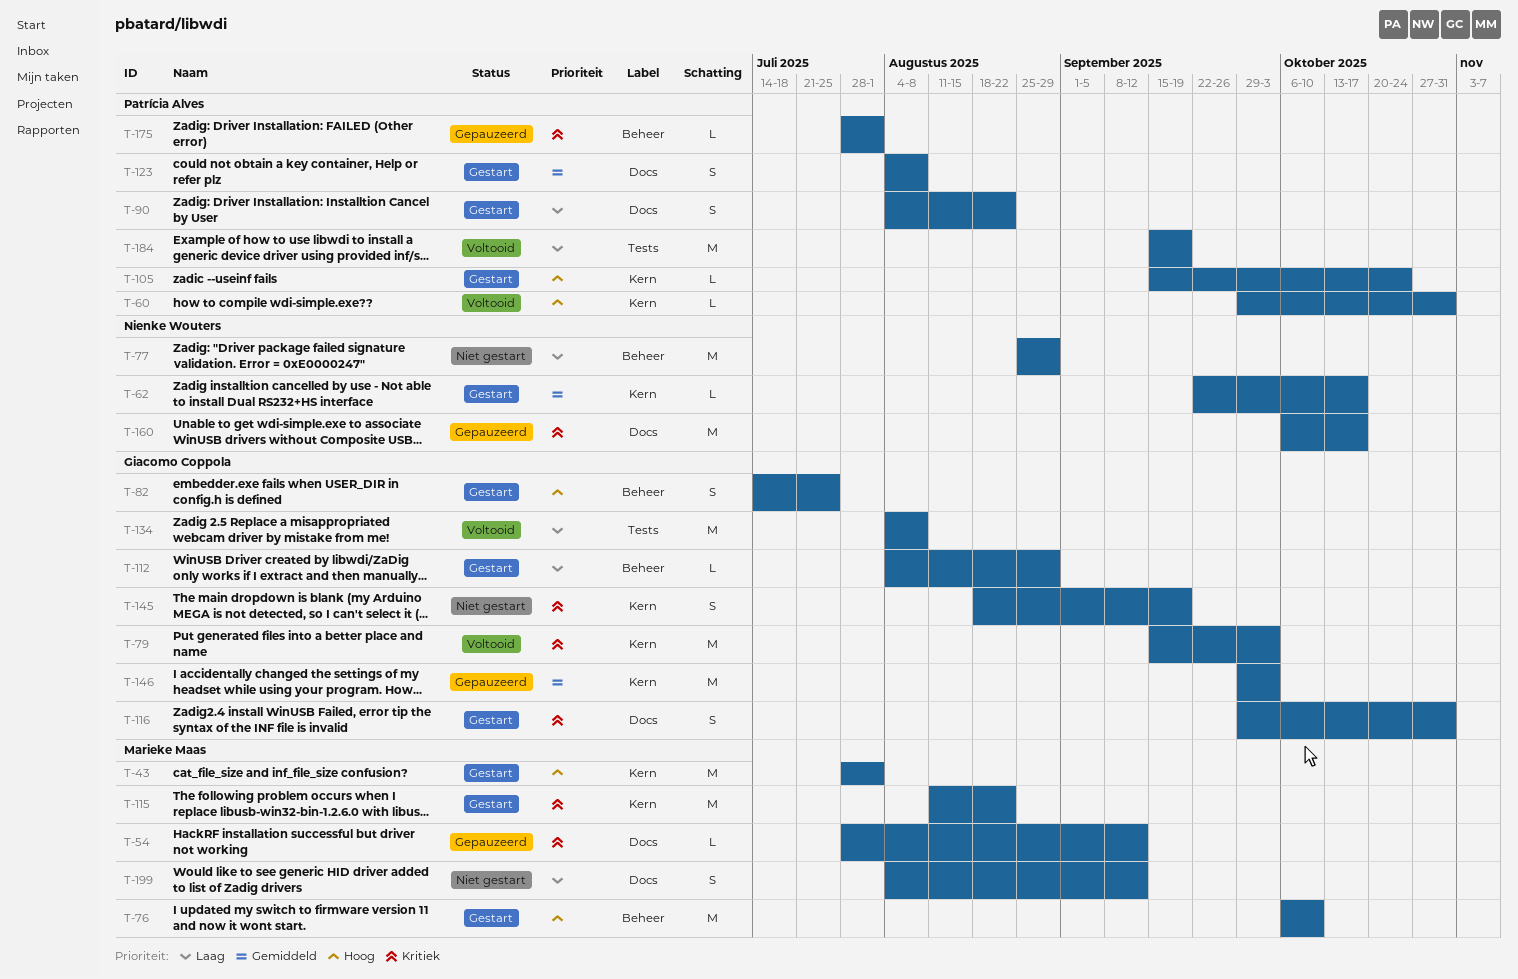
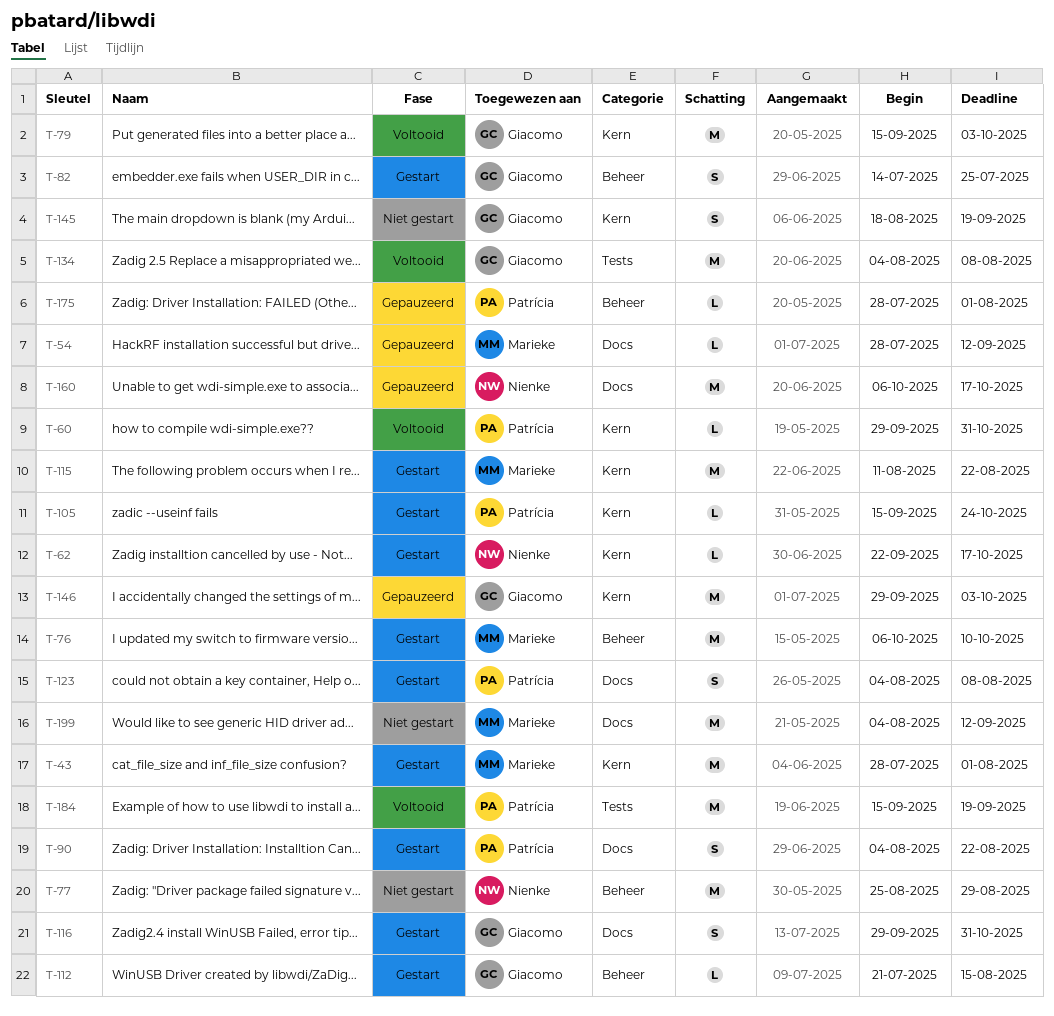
T-112, start: Aug 4 -> Jul 21
T-112, due: Aug 29 -> Aug 15
T-199, estimate: S -> M

